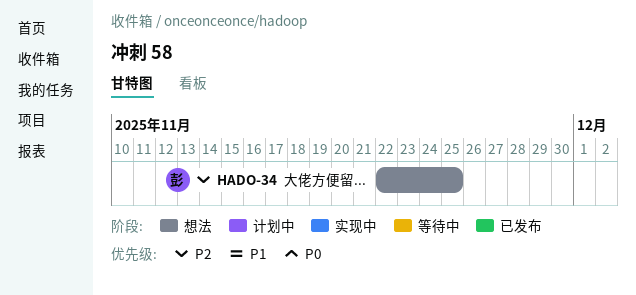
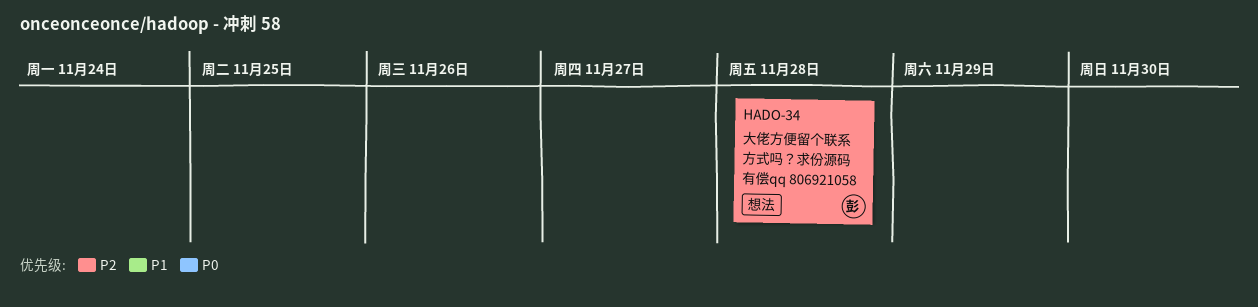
HADO-34, due: Nov 25 -> Nov 28

